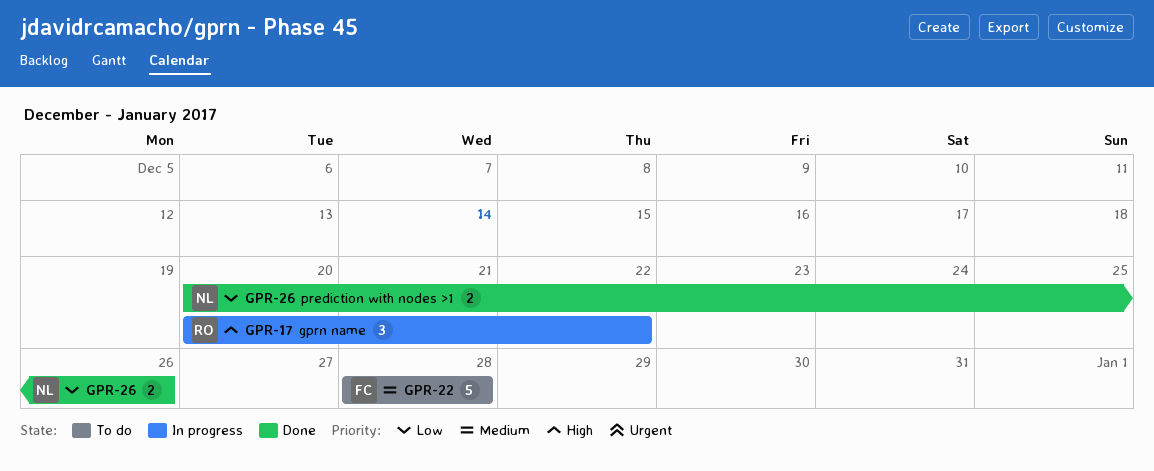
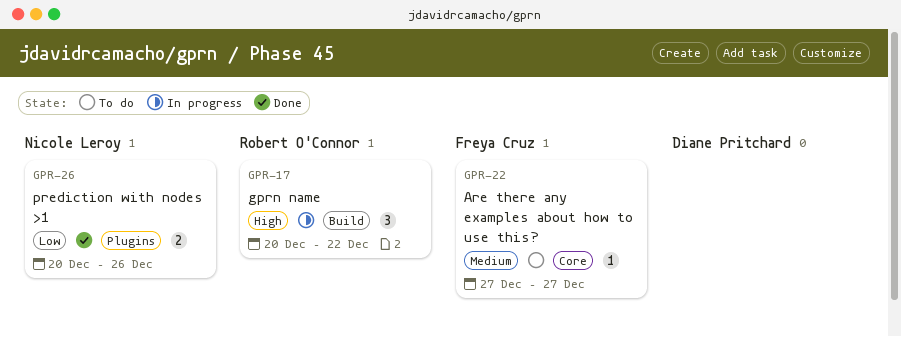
GPR-22, estimate: 5 -> 1
GPR-22, start: Dec 28 -> Dec 27
GPR-22, due: Dec 28 -> Dec 27

